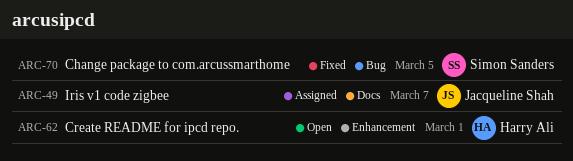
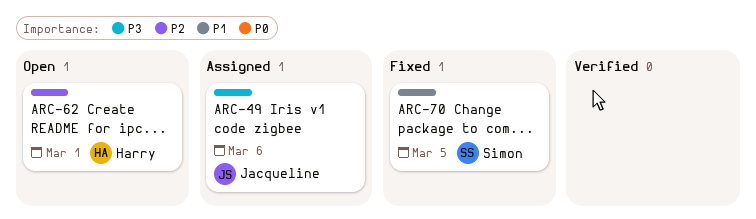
ARC-49, due: Mar 7 -> Mar 6

